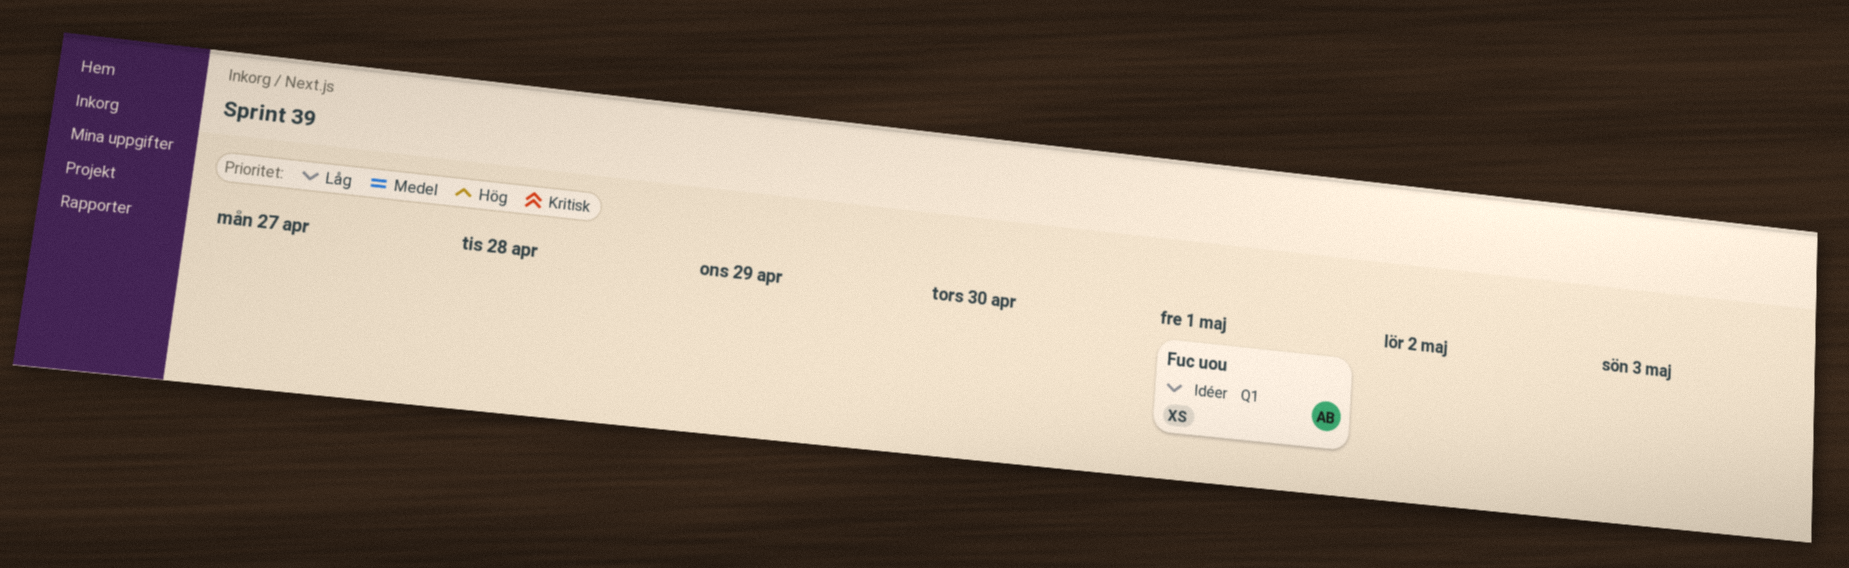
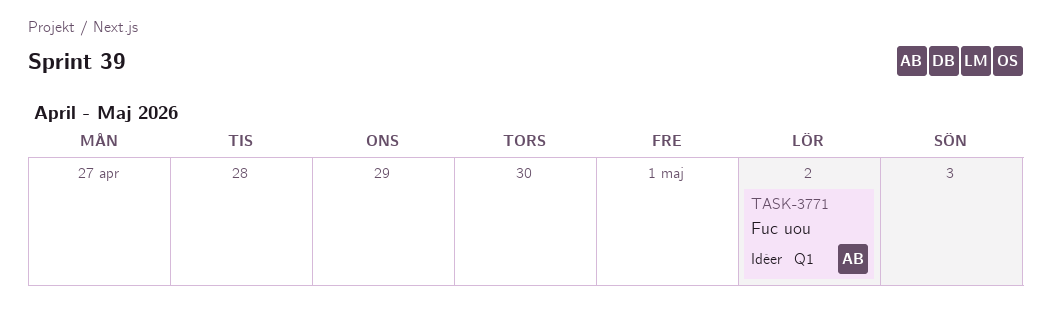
Fuc uou, due: May 1 -> May 2

